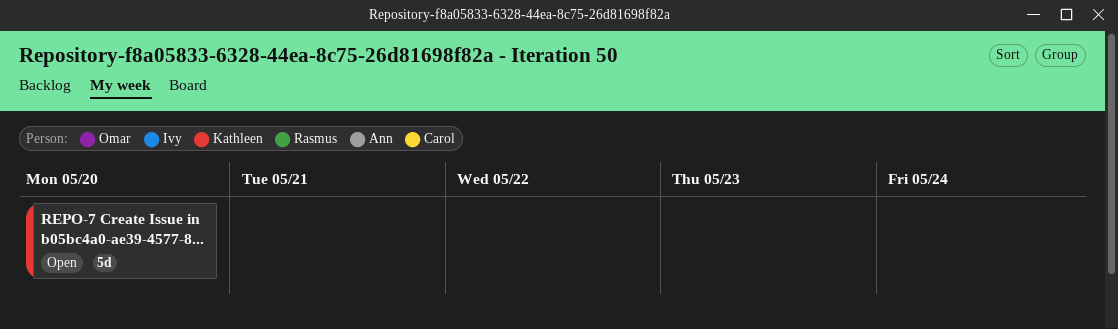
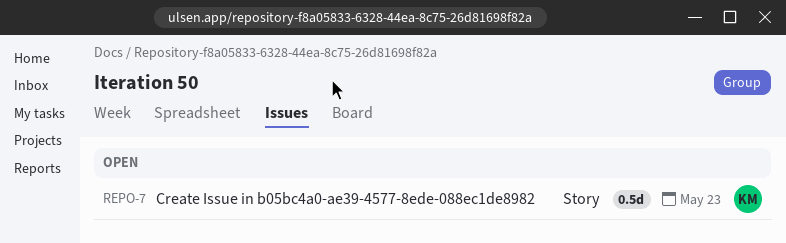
REPO-7, estimate: 5d -> 0.5d
REPO-7, due: May 20 -> May 23

